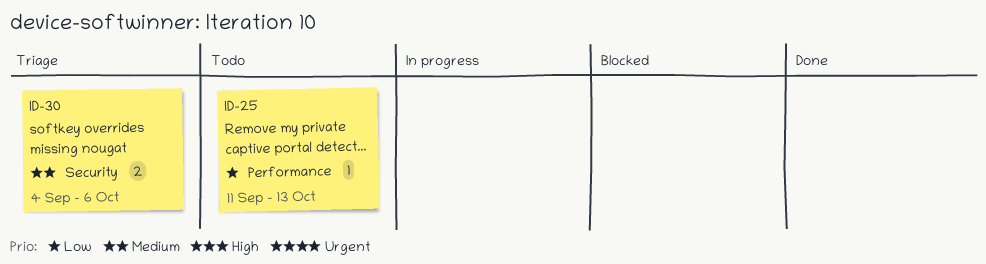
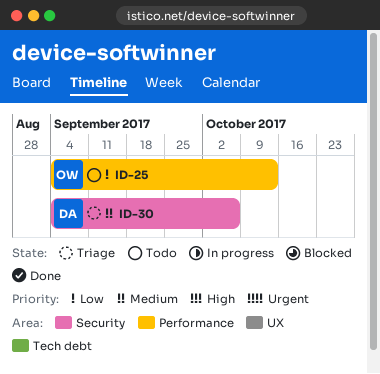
ID-25, start: Sep 11 -> Sep 4

